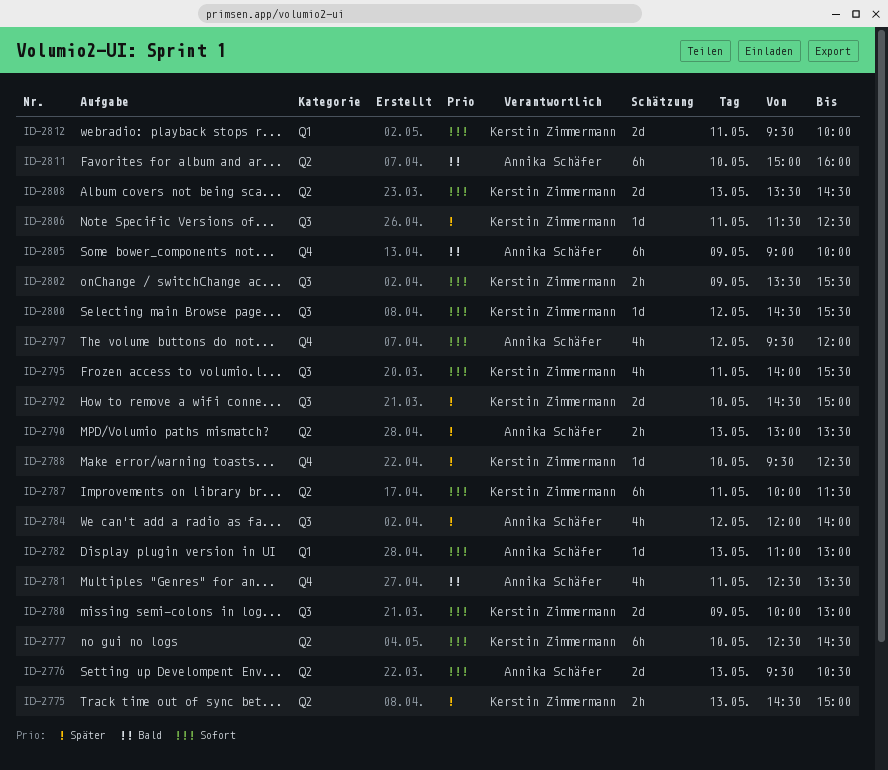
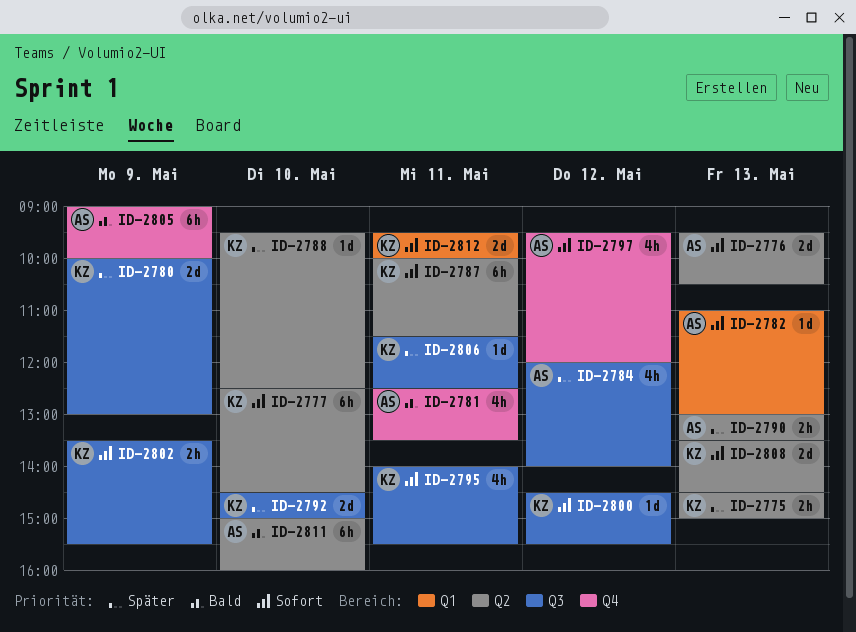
ID-2780, priority: Sofort -> Später
ID-2788, label: Q4 -> Q2

